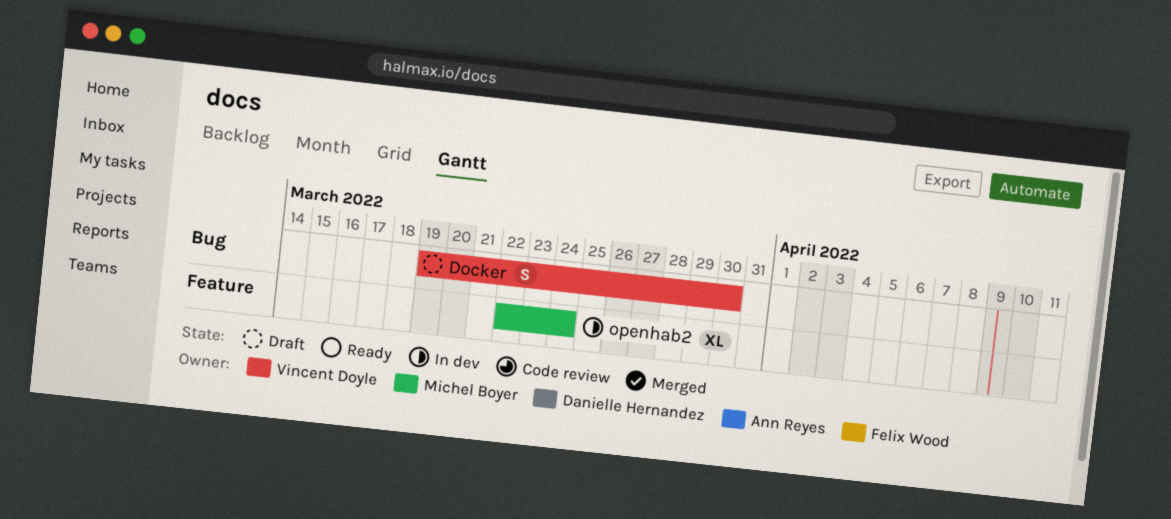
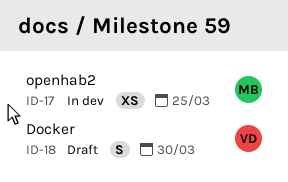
openhab2, estimate: XL -> XS
openhab2, due: Mar 24 -> Mar 25

